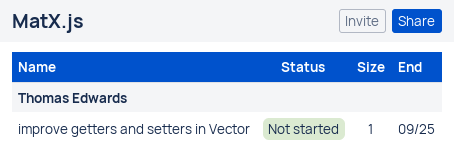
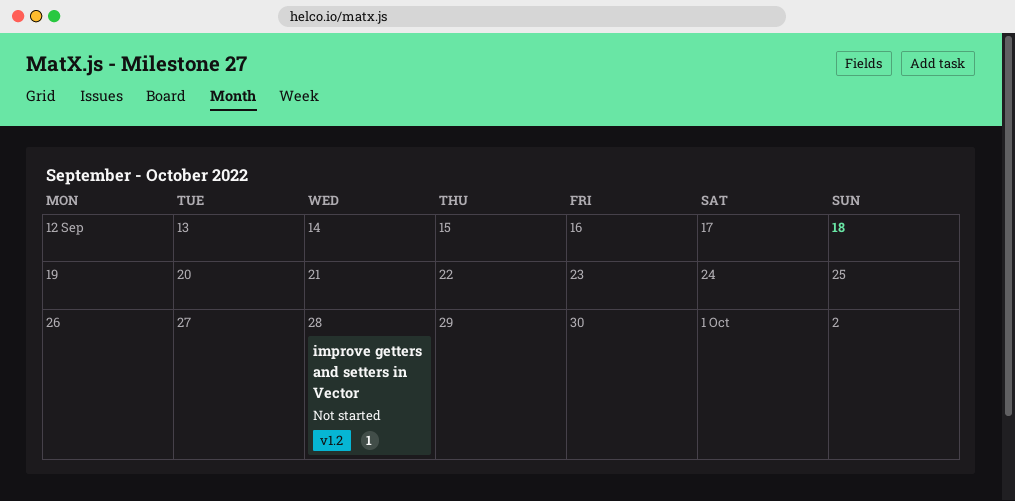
improve getters and setters in Vector, due: Sep 25 -> Sep 28

